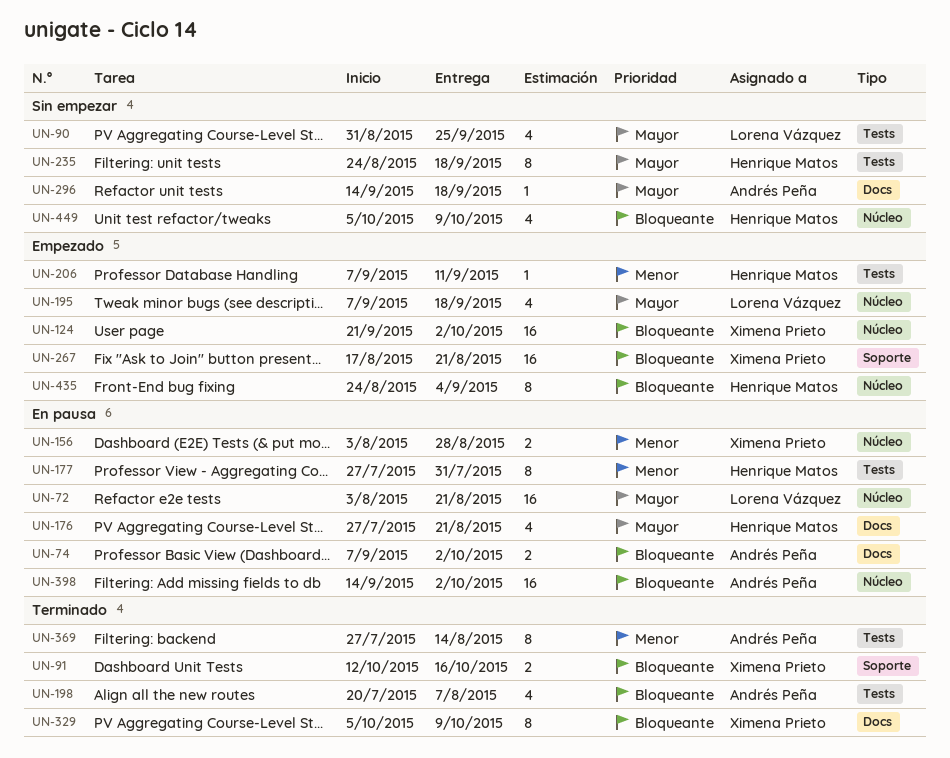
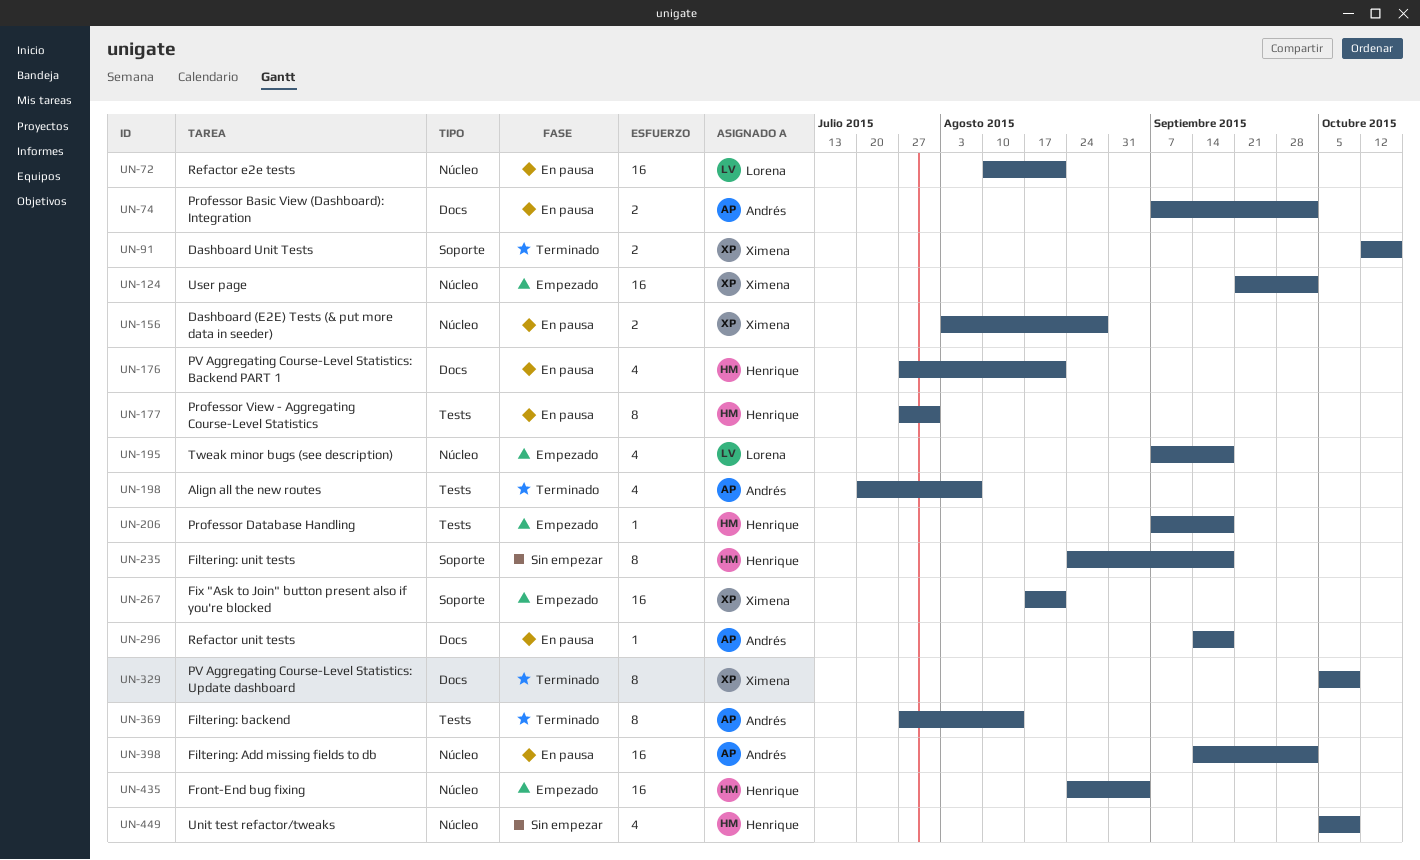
UN-72, start: Aug 3 -> Aug 10
UN-90: present -> none
UN-206, due: Sep 11 -> Sep 18
UN-235, label: Tests -> Soporte
UN-296, status: Sin empezar -> En pausa
UN-435, estimate: 8 -> 16

